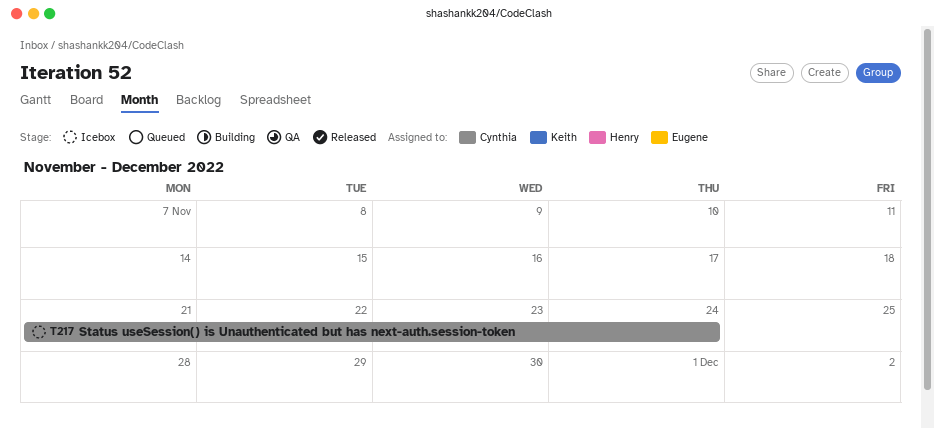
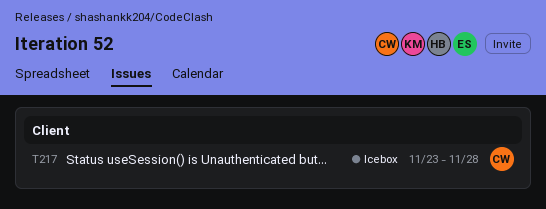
T217, start: Nov 21 -> Nov 23
T217, due: Nov 24 -> Nov 28

